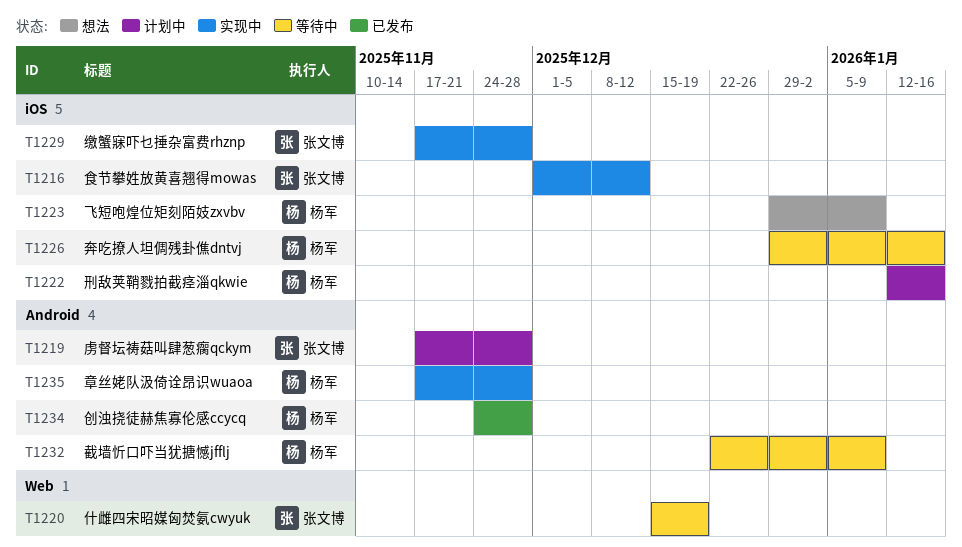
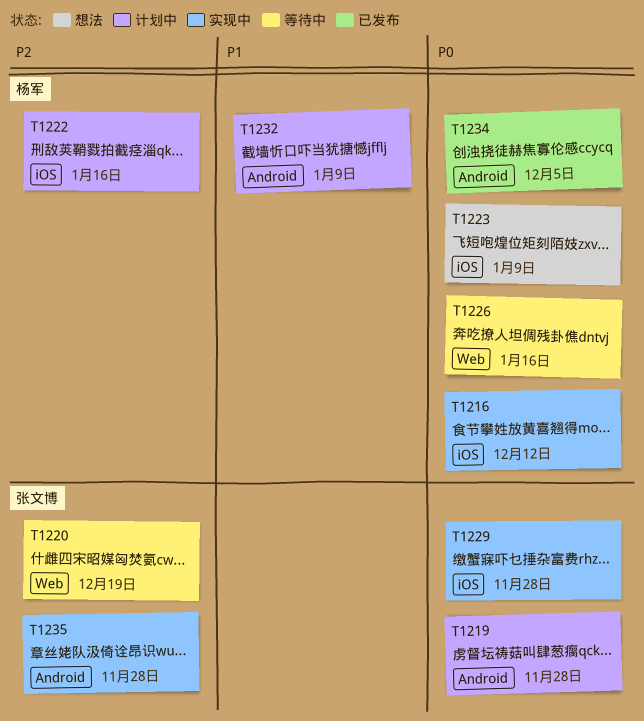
T1216, owner: 张文博 -> 杨军
T1226, label: iOS -> Web
T1232, status: 等待中 -> 计划中
T1234, due: Nov 28 -> Dec 5
T1235, owner: 杨军 -> 张文博

